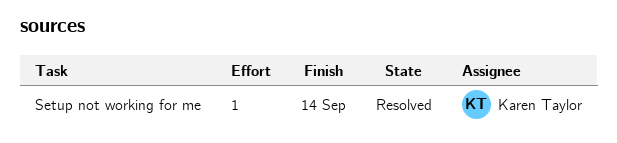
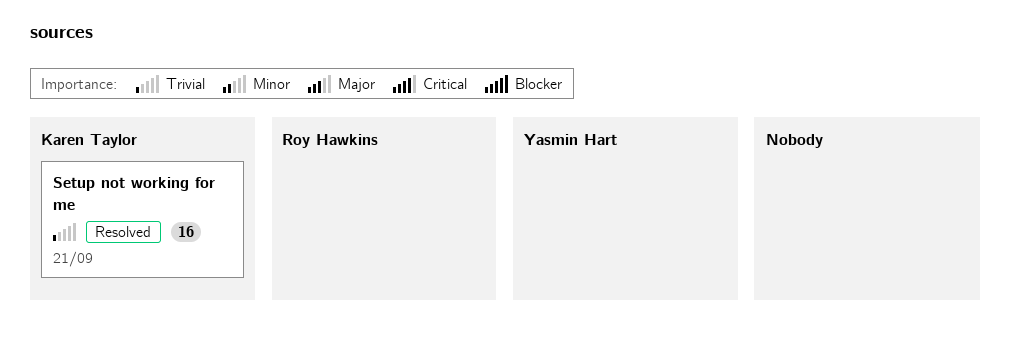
Setup not working for me, estimate: 1 -> 16
Setup not working for me, due: Sep 14 -> Sep 21

